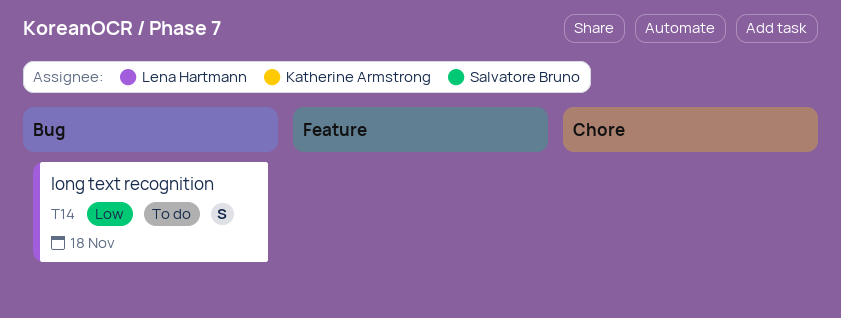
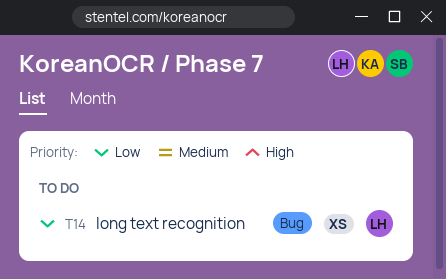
T14, estimate: S -> XS

